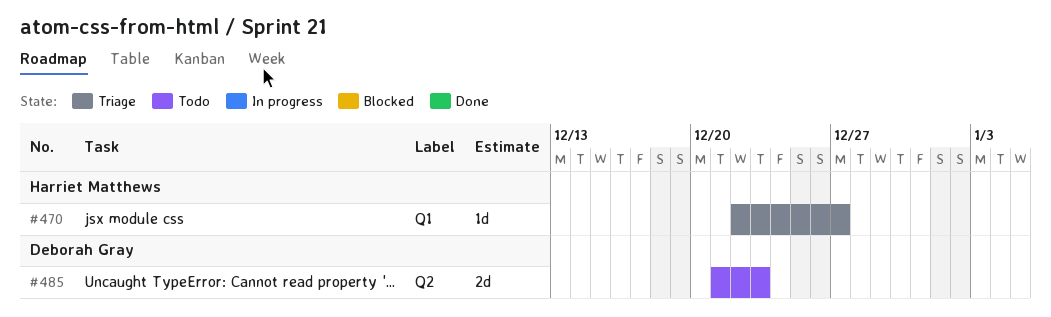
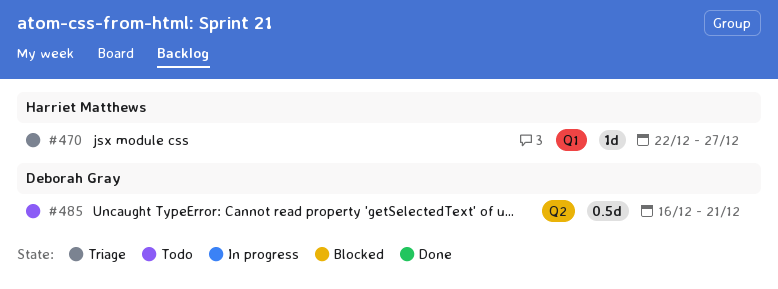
#485, estimate: 2d -> 0.5d
#485, start: Dec 21 -> Dec 16
#485, due: Dec 23 -> Dec 21

